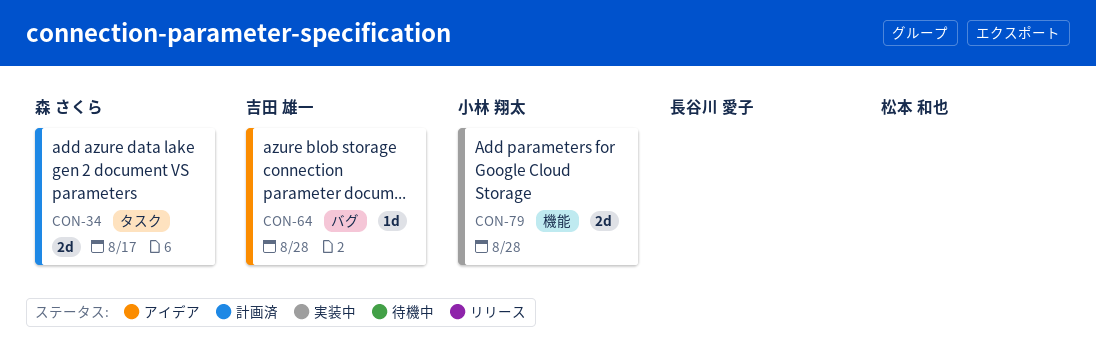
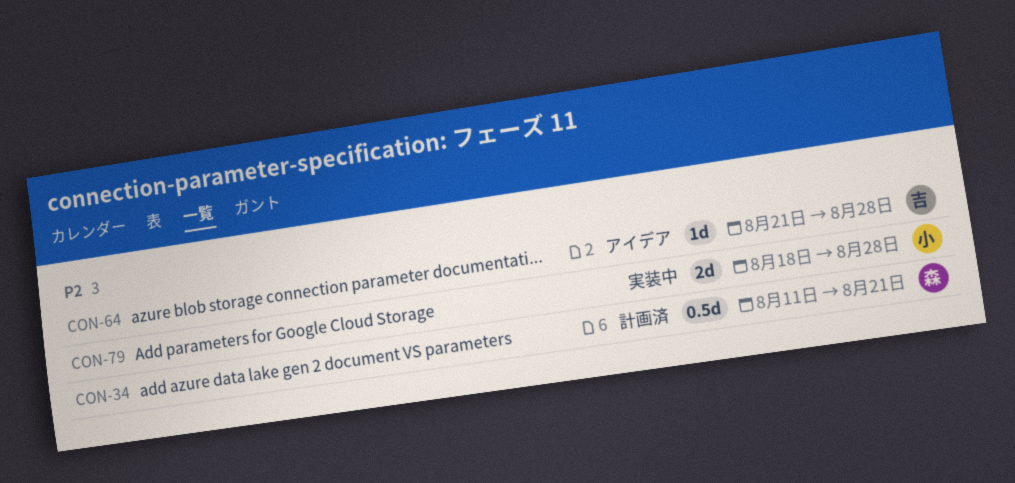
CON-34, estimate: 2d -> 0.5d
CON-34, due: Aug 17 -> Aug 21

